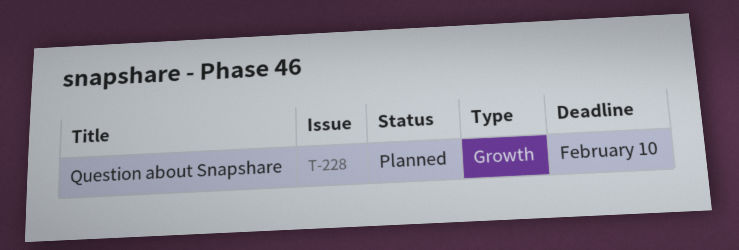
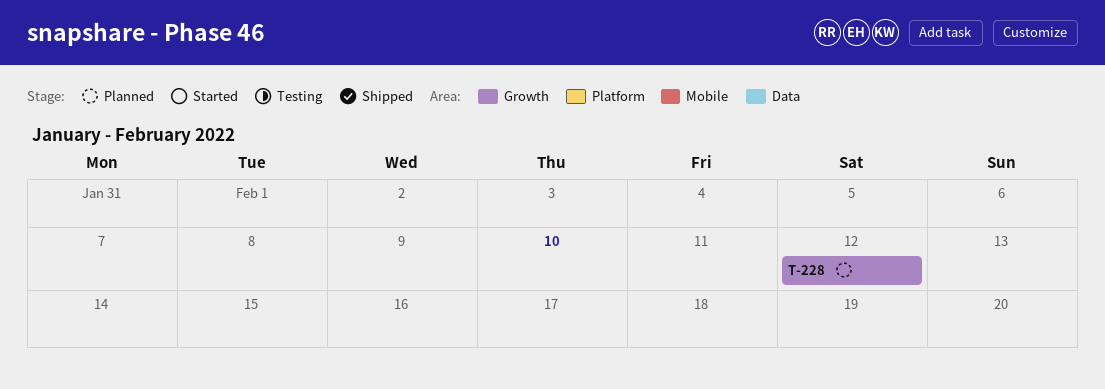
T-228, due: Feb 10 -> Feb 12

